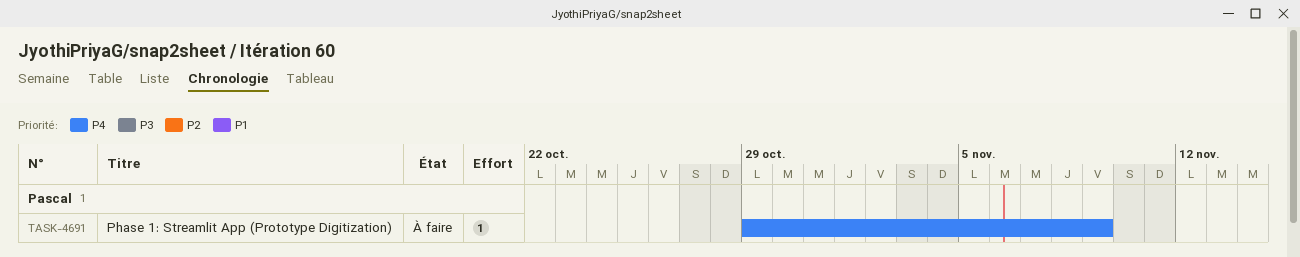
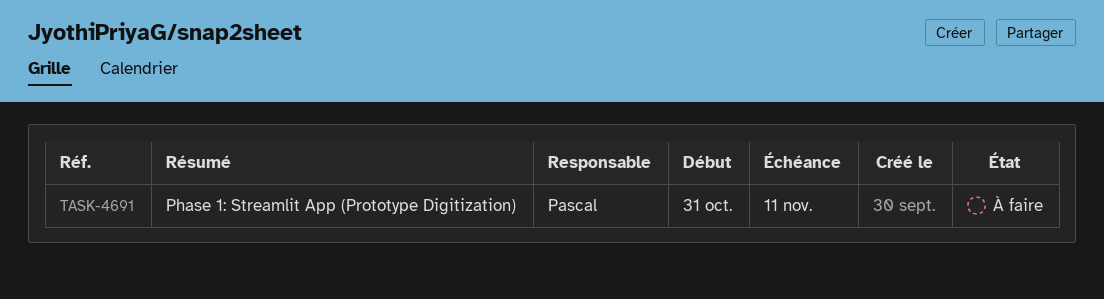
TASK-4691, start: Oct 29 -> Oct 31
TASK-4691, due: Nov 9 -> Nov 11

